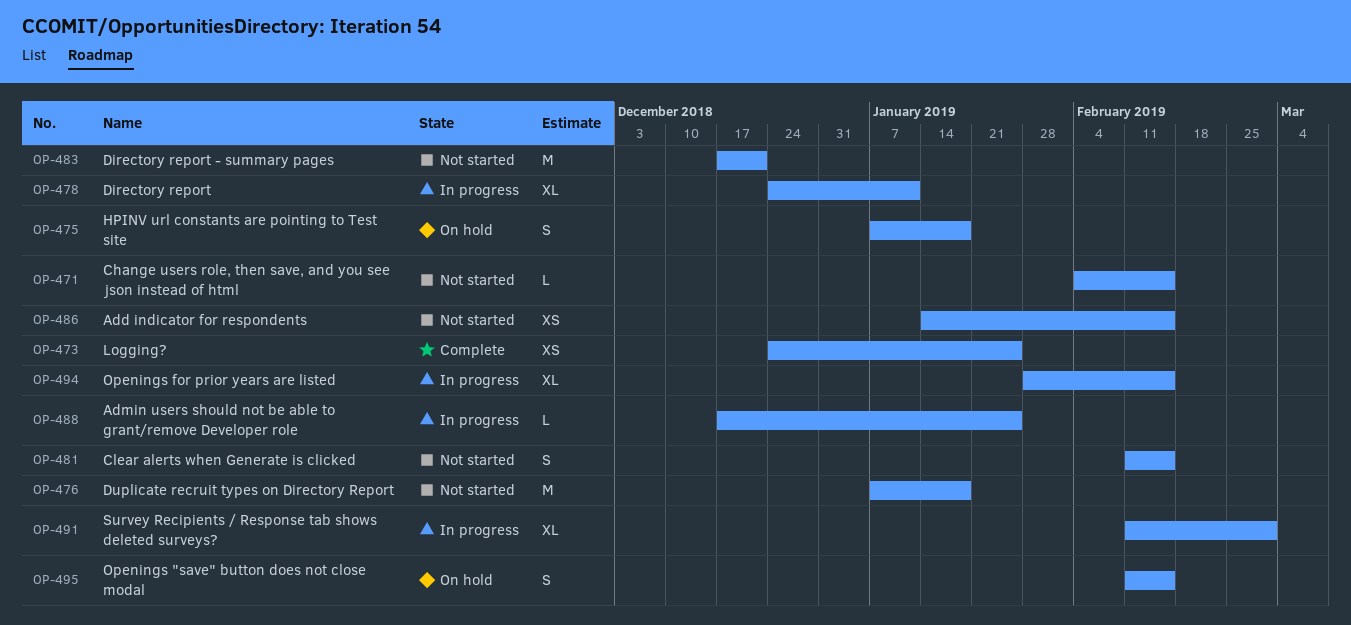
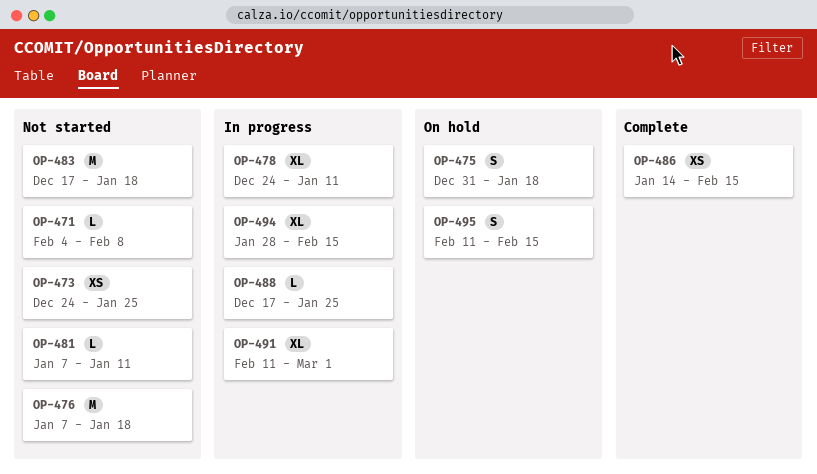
OP-471, due: Feb 15 -> Feb 8
OP-473, status: Complete -> Not started
OP-475, start: Jan 7 -> Dec 31
OP-481, estimate: S -> L
OP-481, start: Feb 11 -> Jan 7
OP-481, due: Feb 15 -> Jan 11
OP-483, due: Dec 21 -> Jan 18
OP-486, status: Not started -> Complete

